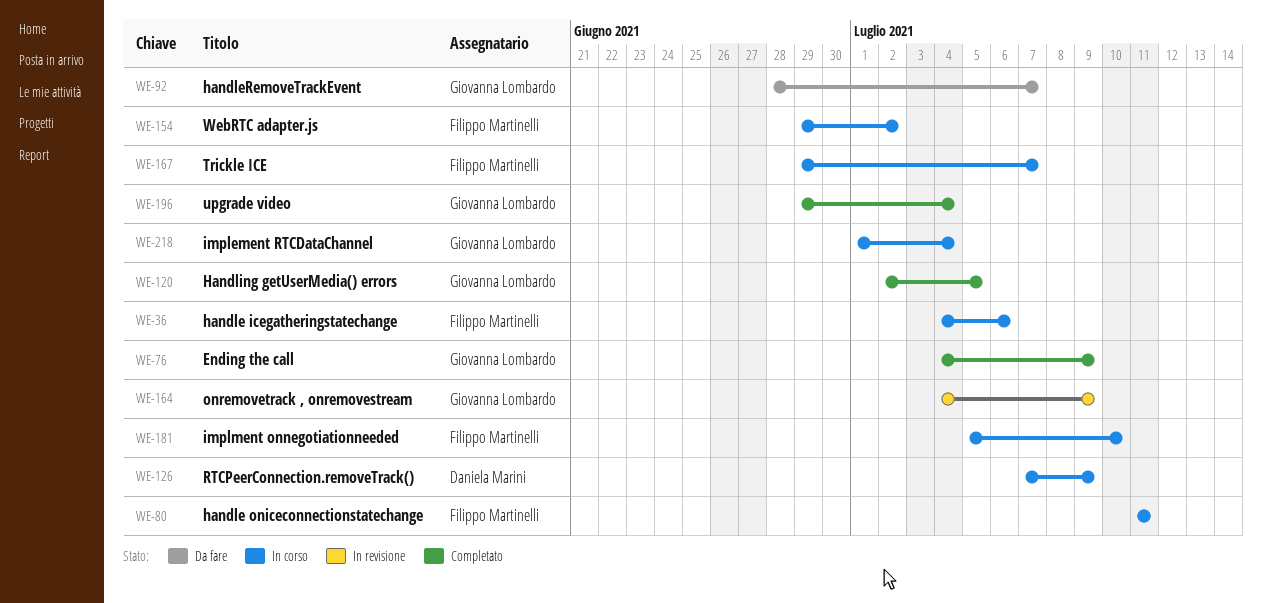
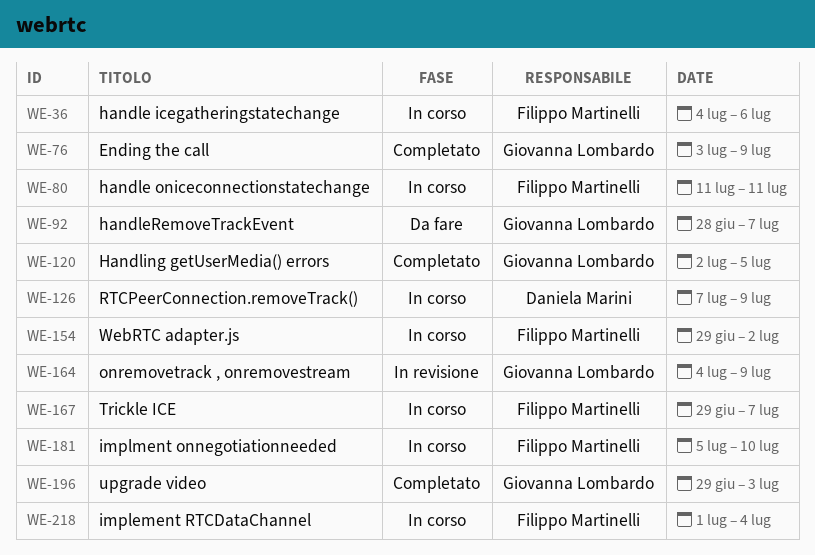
WE-76, start: Jul 4 -> Jul 3
WE-196, due: Jul 4 -> Jul 3
WE-218, owner: Giovanna Lombardo -> Filippo Martinelli

